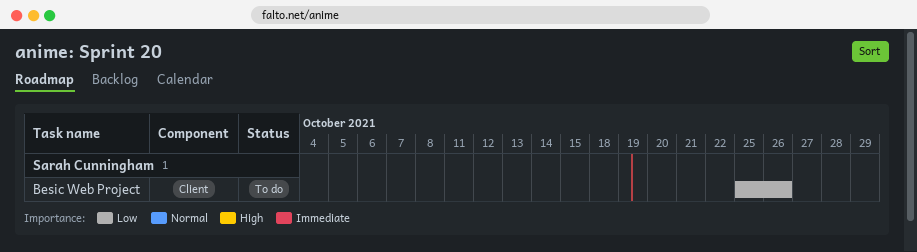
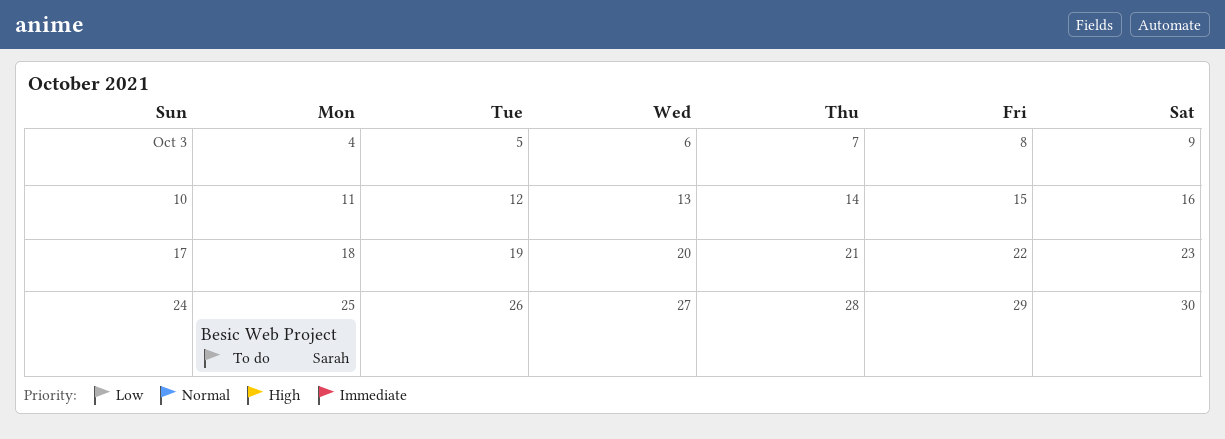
Besic Web Project, due: Oct 26 -> Oct 25

